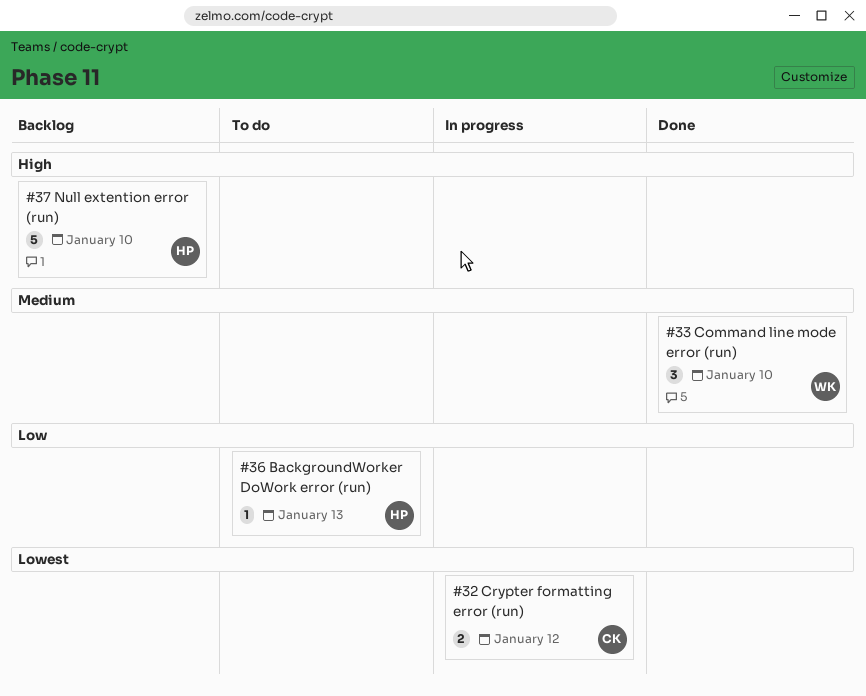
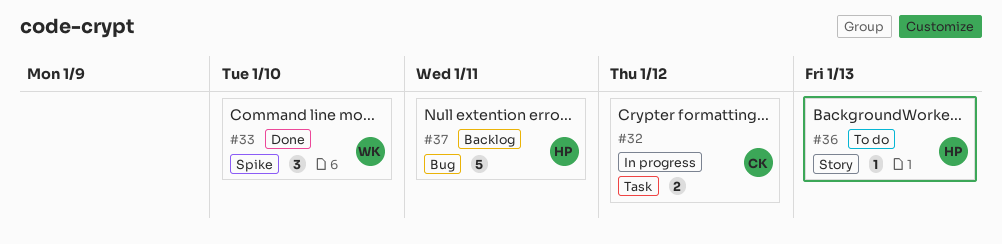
#37, due: Jan 10 -> Jan 11

